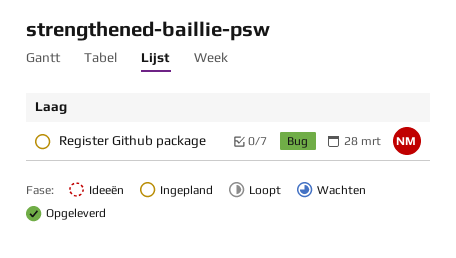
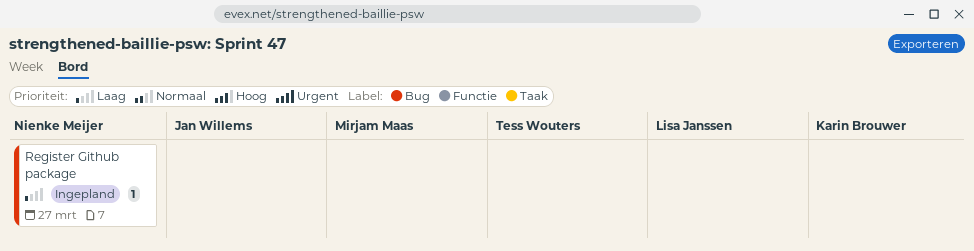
Register Github package, due: Mar 28 -> Mar 27

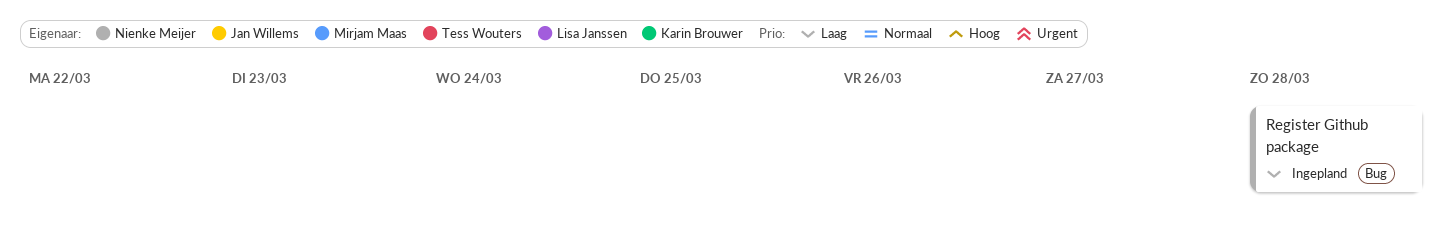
Register Github package, due: Mar 27 -> Mar 28

